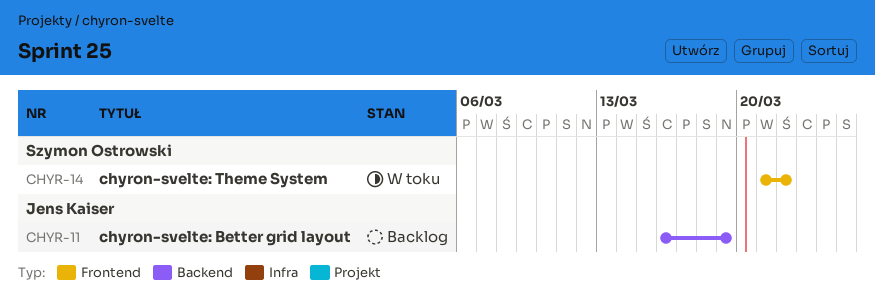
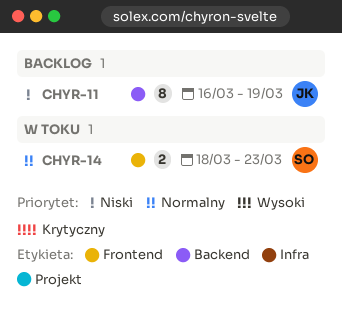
CHYR-14, start: Mar 21 -> Mar 18
CHYR-14, due: Mar 22 -> Mar 23

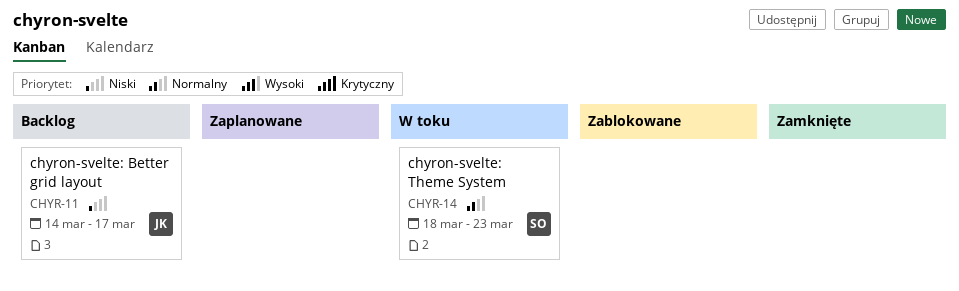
CHYR-11, start: Mar 16 -> Mar 14
CHYR-11, due: Mar 19 -> Mar 17

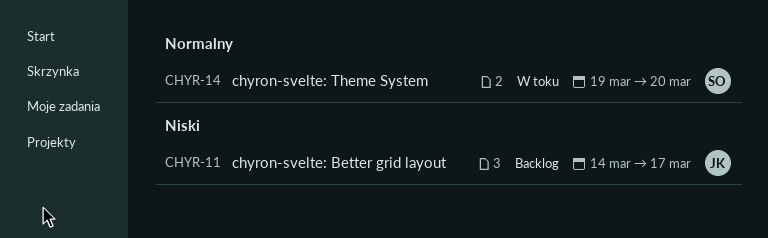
CHYR-14, start: Mar 18 -> Mar 19
CHYR-14, due: Mar 23 -> Mar 20

